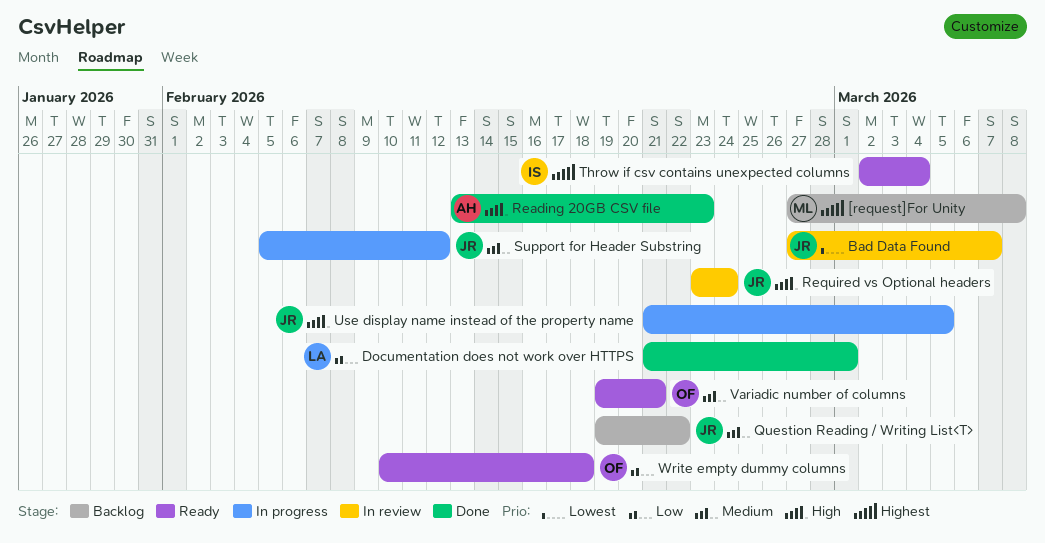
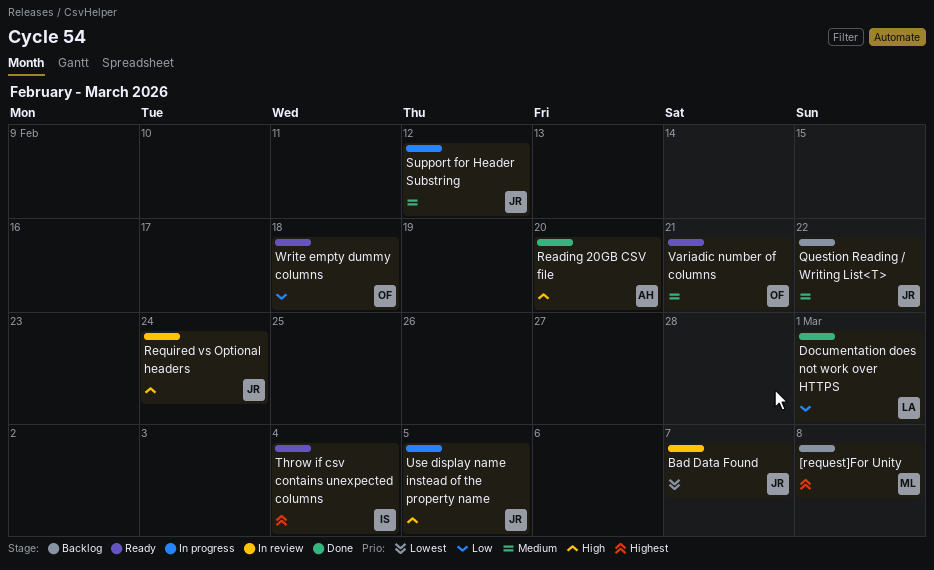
Reading 20GB CSV file, due: Feb 23 -> Feb 20

